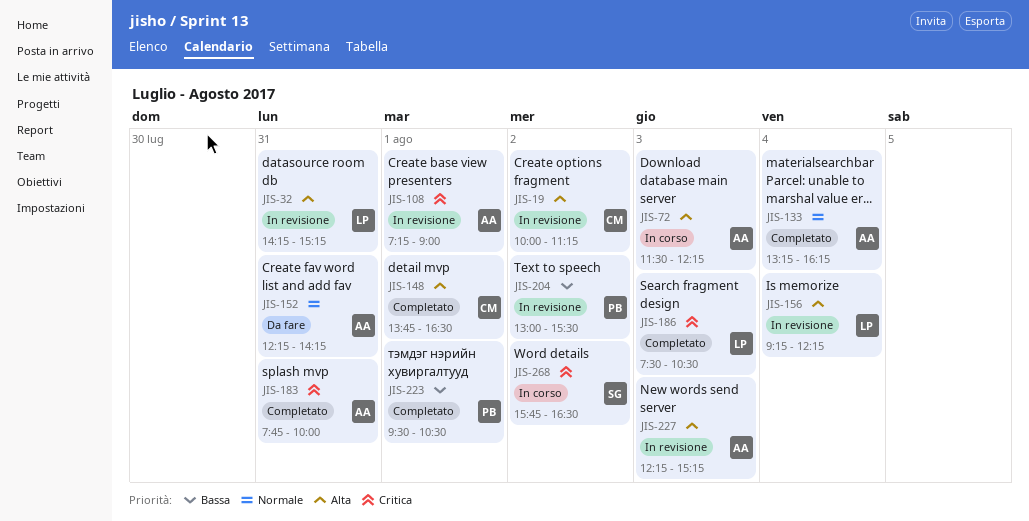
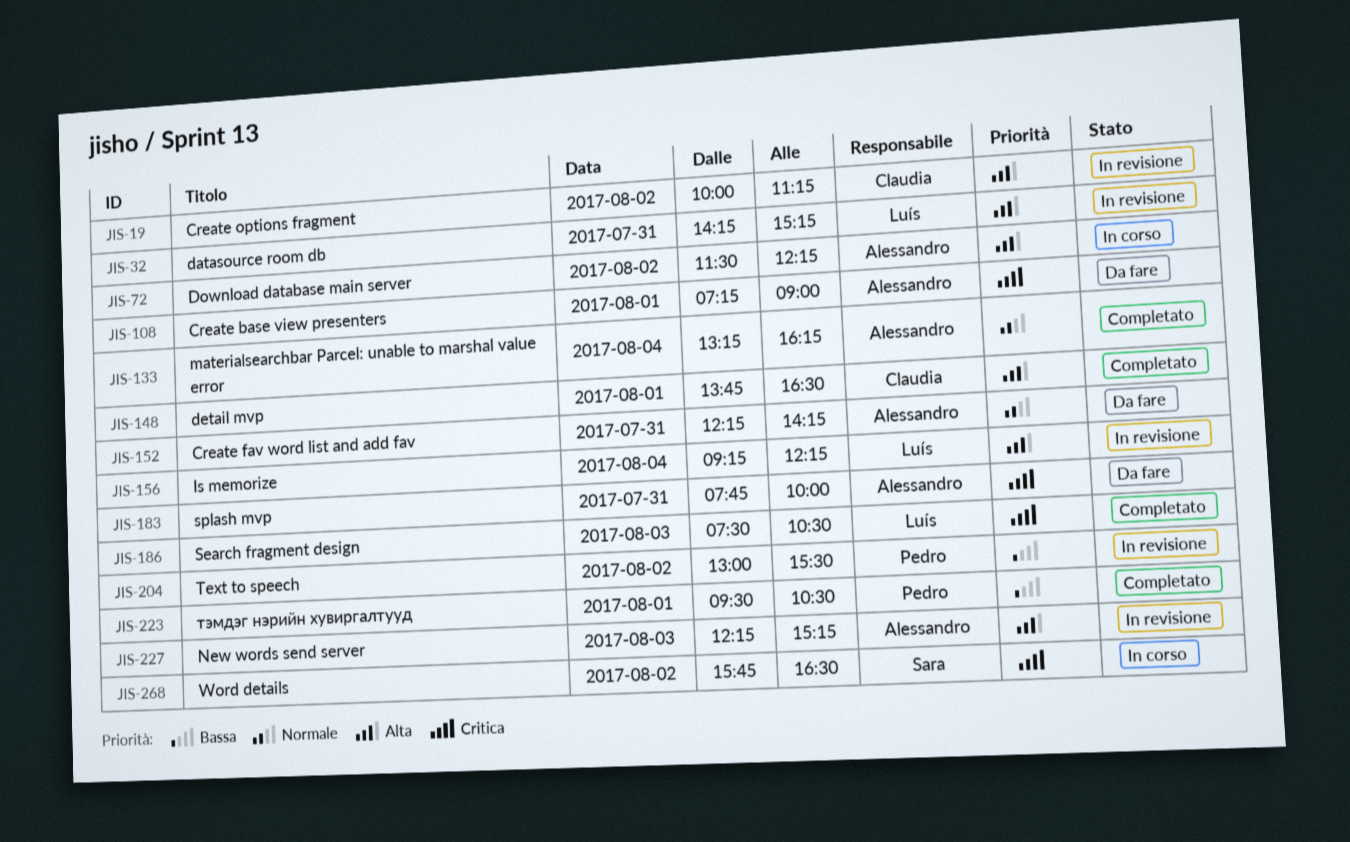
JIS-72, day: Aug 3 -> Aug 2
JIS-108, status: In revisione -> Da fare
JIS-183, status: Completato -> Da fare

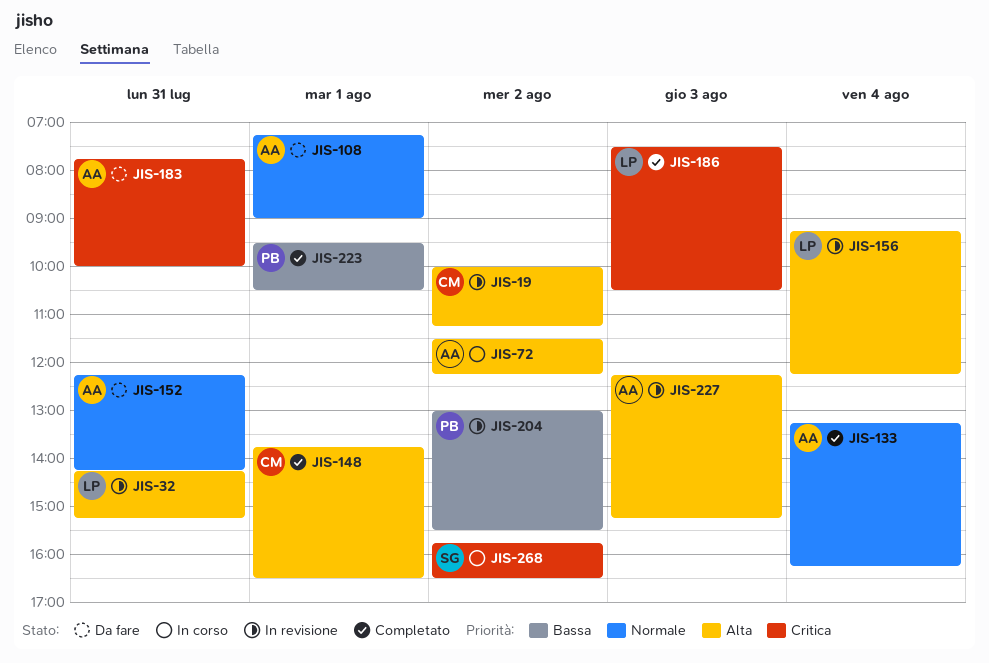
JIS-108, priority: Critica -> Normale

